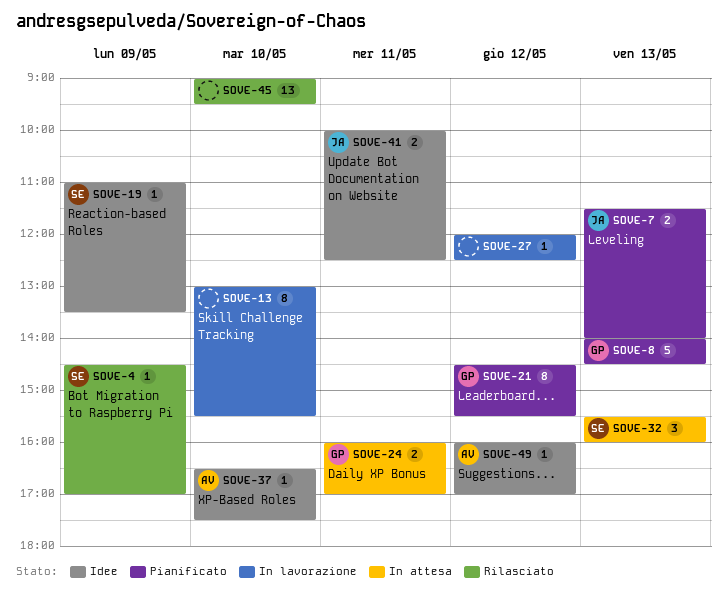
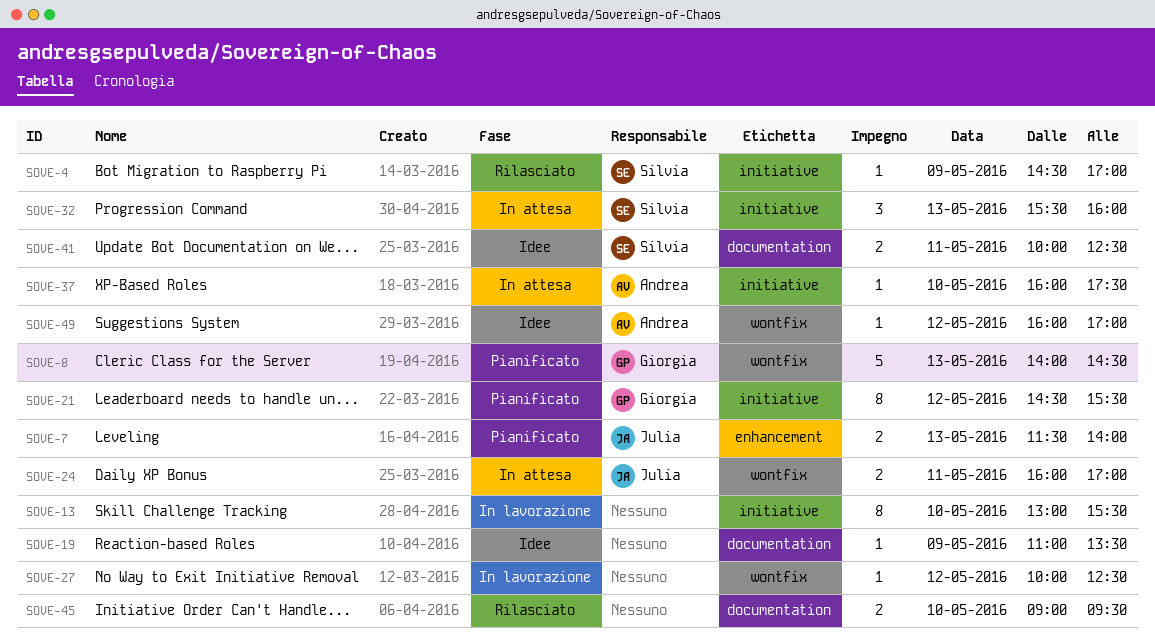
SOVE-19, owner: Silvia -> none
SOVE-24, owner: Giorgia -> Julia
SOVE-27, begins: 12:00 -> 10:00
SOVE-37, status: Idee -> In attesa
SOVE-37, begins: 16:30 -> 16:00
SOVE-41, owner: Julia -> Silvia
SOVE-45, estimate: 13 -> 2

